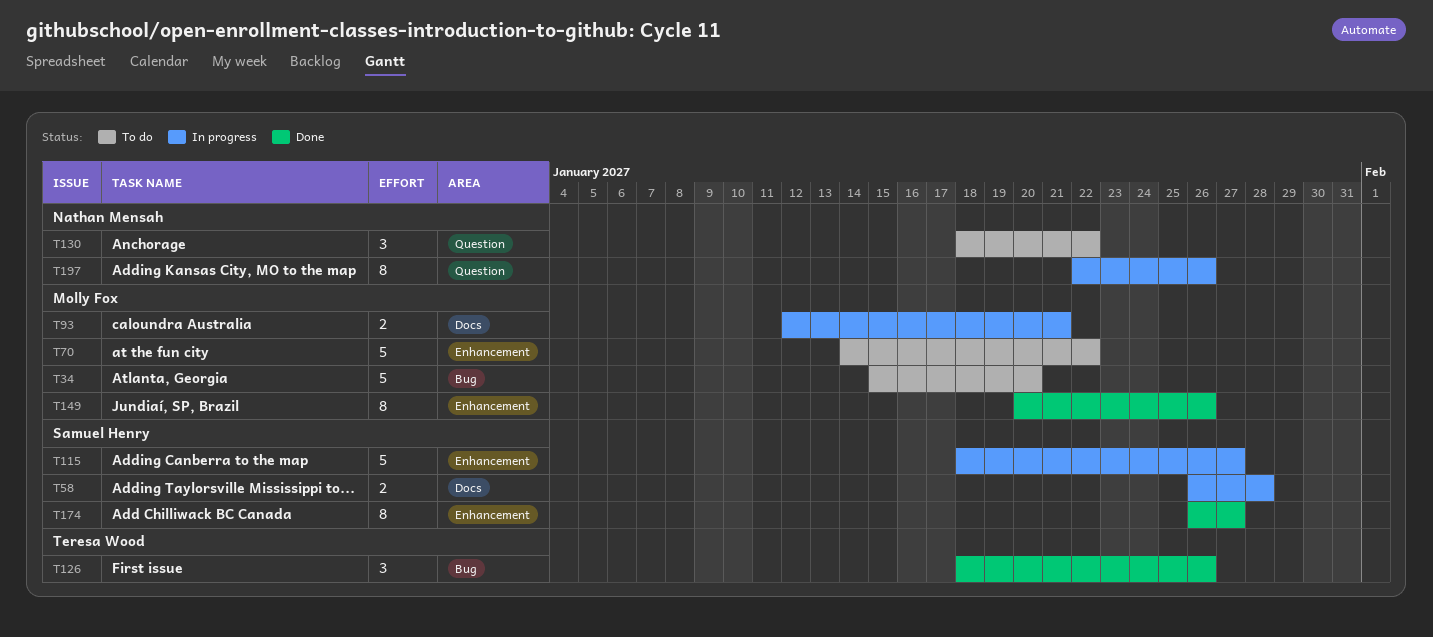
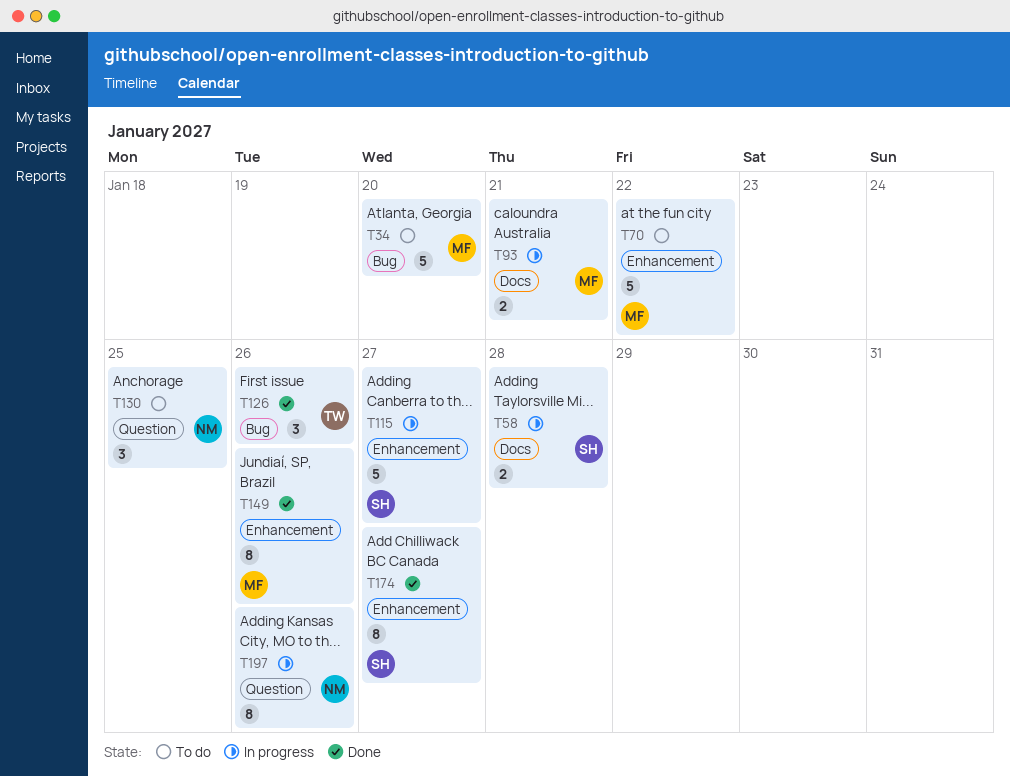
T130, due: Jan 22 -> Jan 25

